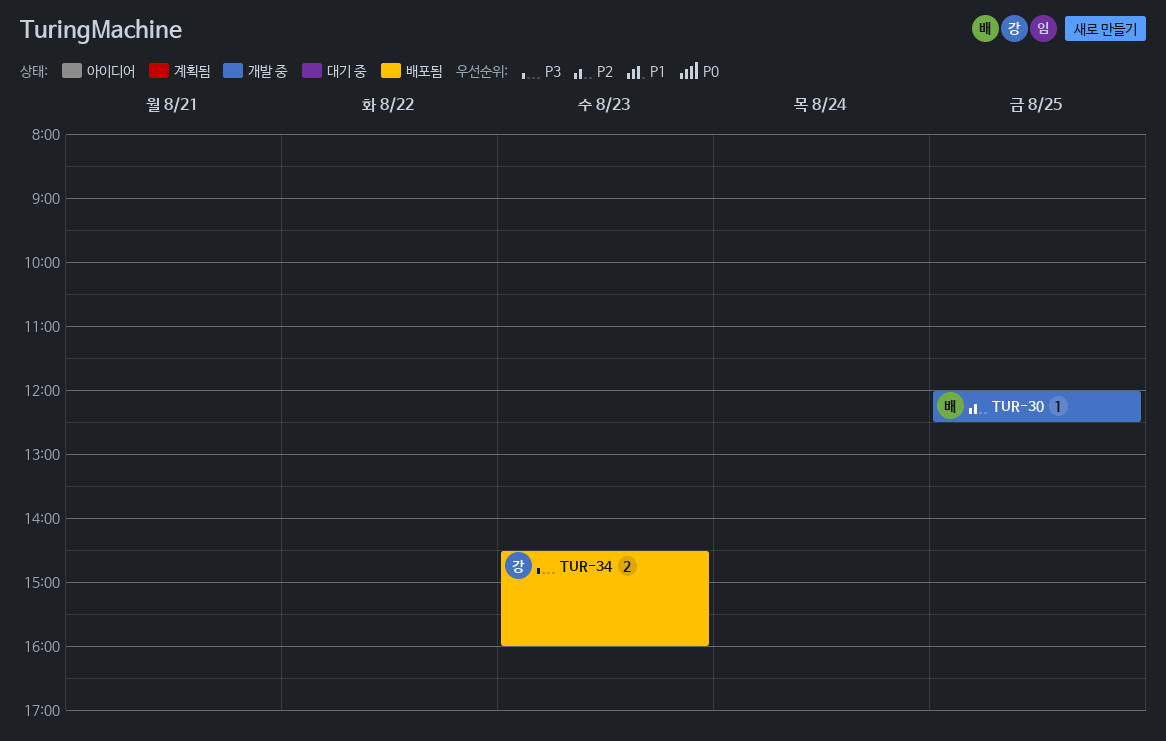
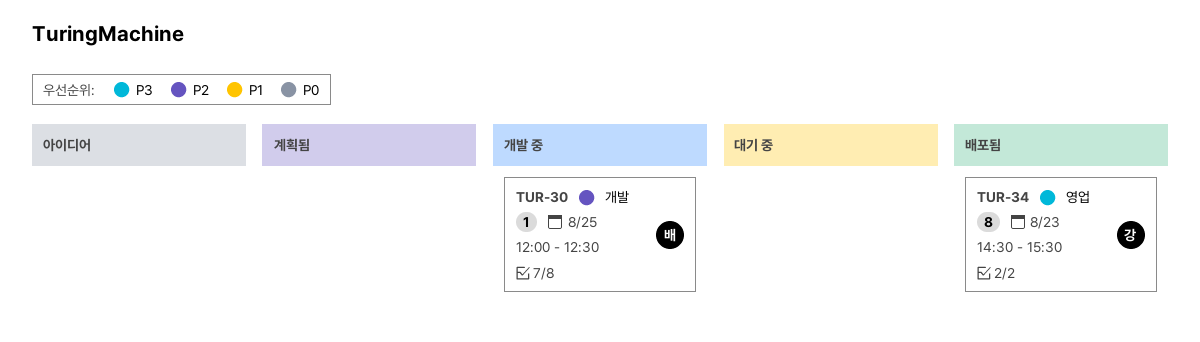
TUR-34, estimate: 2 -> 8
TUR-34, ends: 16:00 -> 15:30

